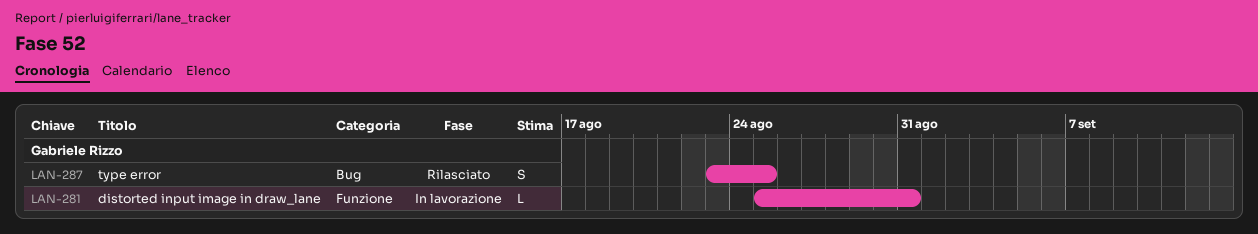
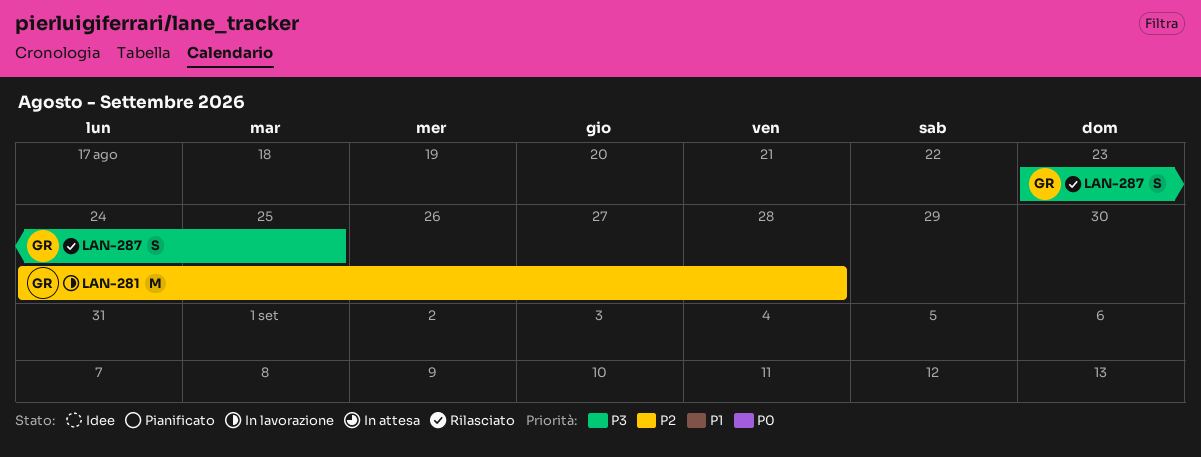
LAN-281, estimate: L -> M
LAN-281, start: Aug 25 -> Aug 24
LAN-281, due: Aug 31 -> Aug 28

